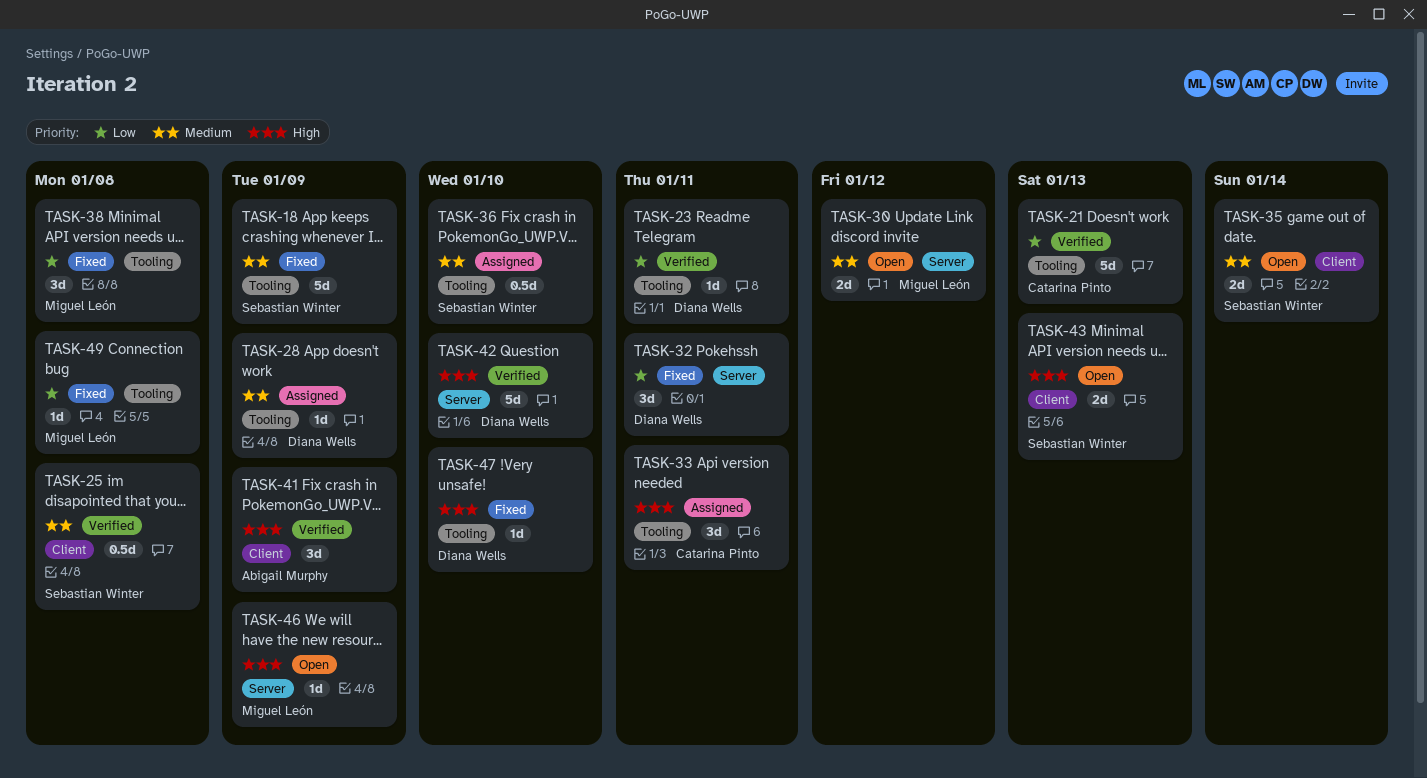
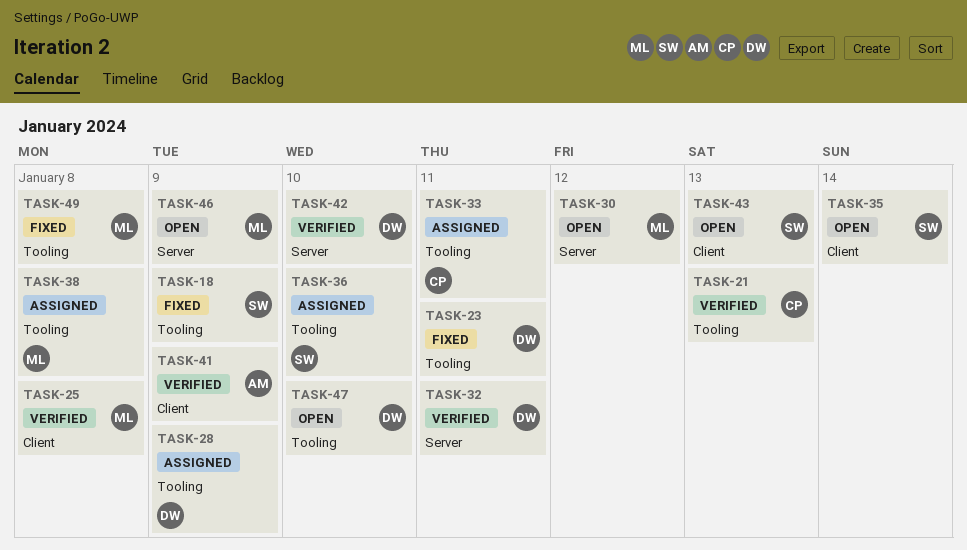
TASK-23, status: Verified -> Fixed
TASK-25, owner: Sebastian Winter -> Miguel León
TASK-32, status: Fixed -> Verified
TASK-38, status: Fixed -> Assigned
TASK-47, status: Fixed -> Open

